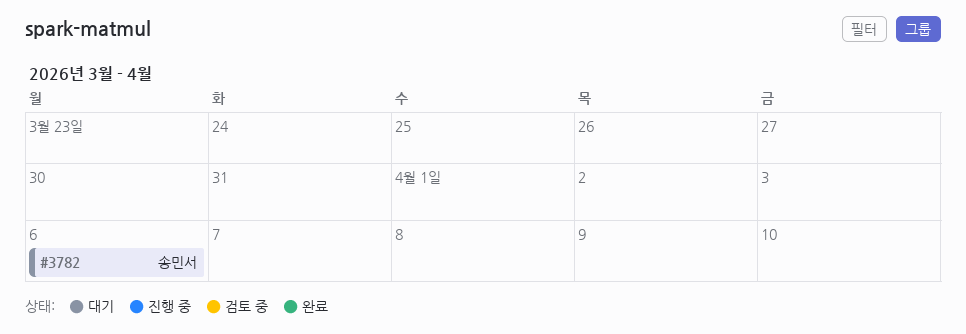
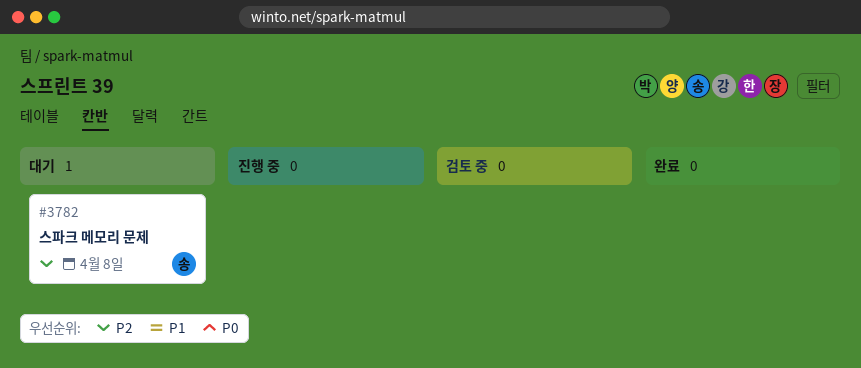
#3782, due: Apr 6 -> Apr 8

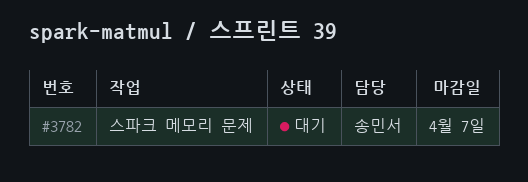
#3782, due: Apr 8 -> Apr 7

